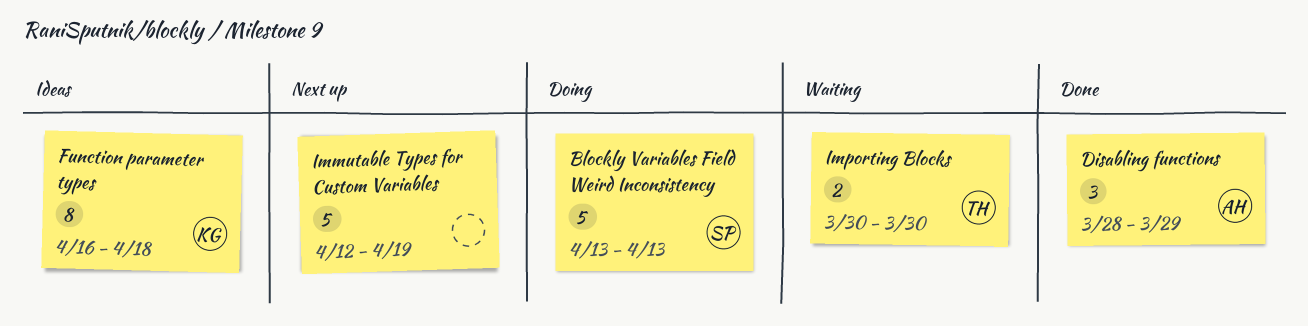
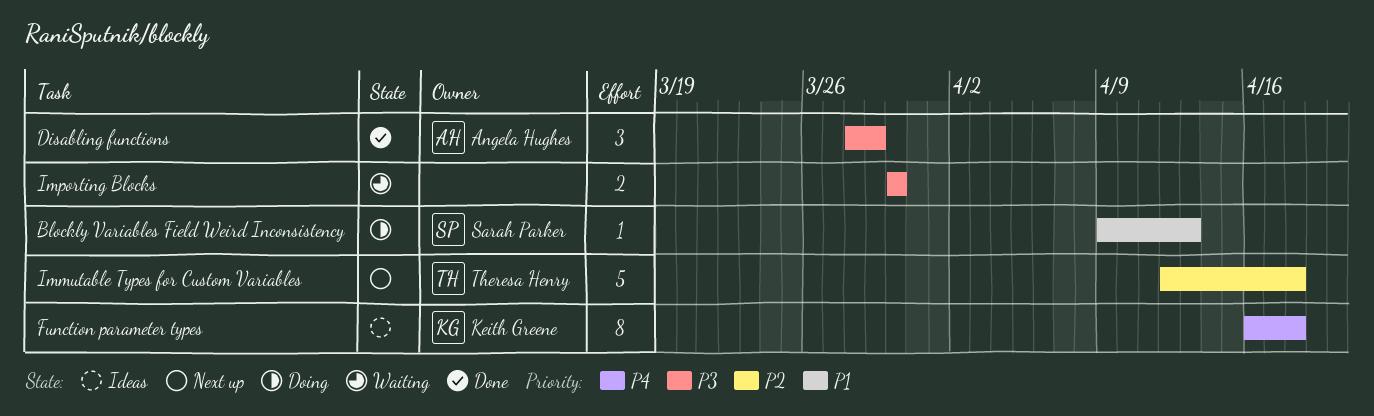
Blockly Variables Field Weird Inconsistency, estimate: 5 -> 1
Blockly Variables Field Weird Inconsistency, start: Apr 13 -> Apr 9
Immutable Types for Custom Variables, owner: none -> Theresa Henry
Immutable Types for Custom Variables, due: Apr 19 -> Apr 18
Importing Blocks, owner: Theresa Henry -> none

